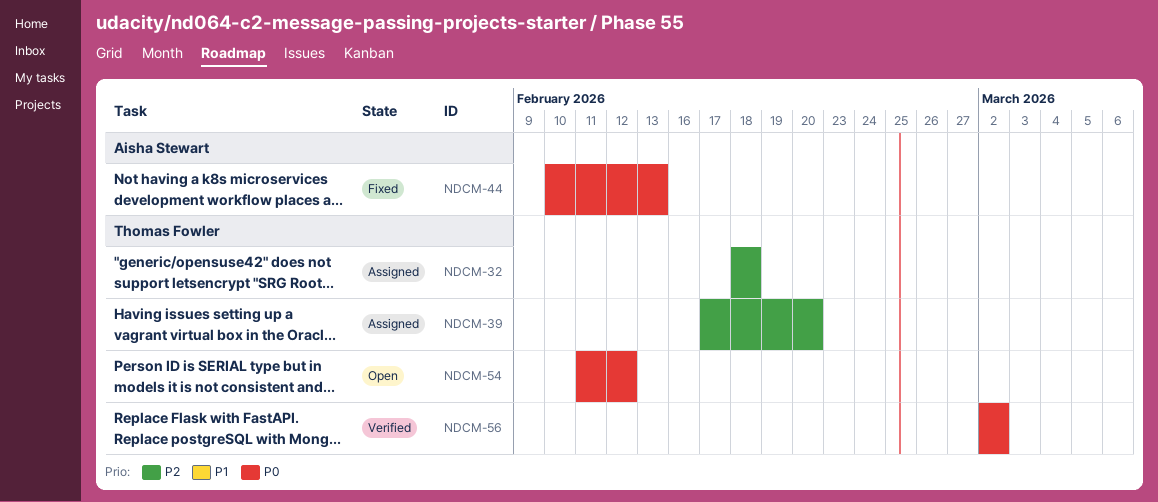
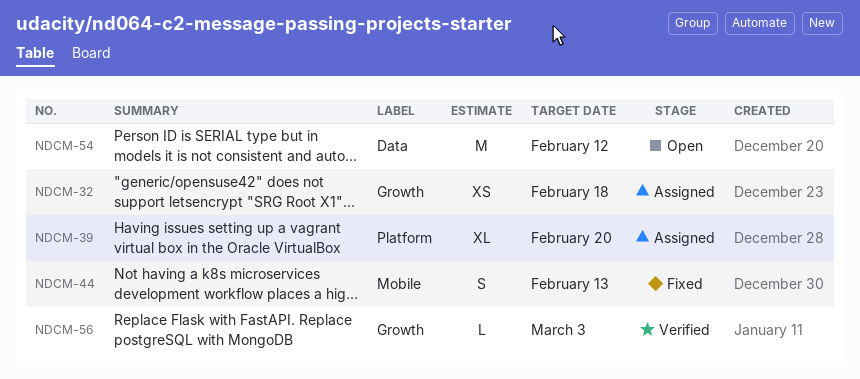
NDCM-56, due: Mar 2 -> Mar 3

